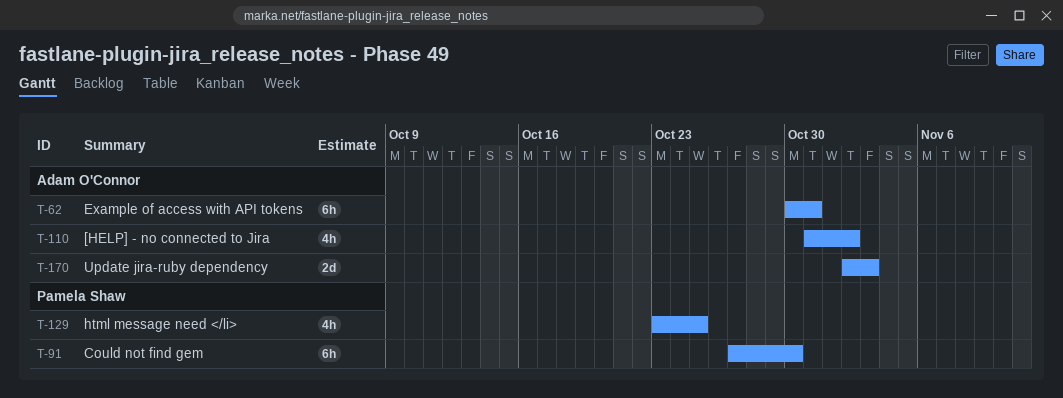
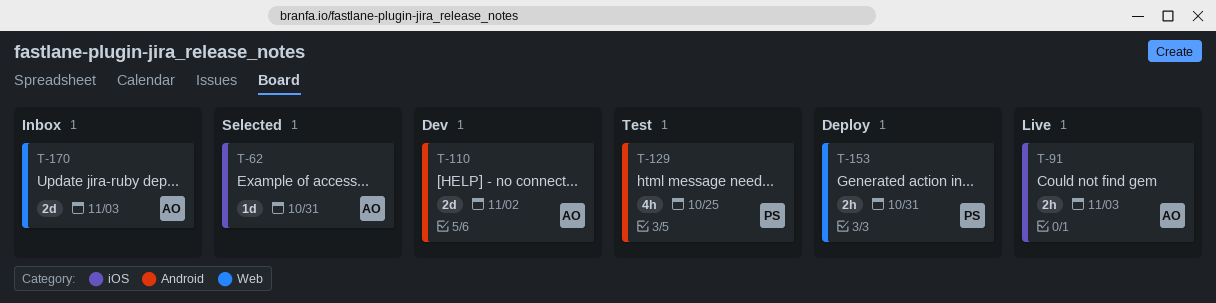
T-62, estimate: 6h -> 1d
T-91, owner: Pamela Shaw -> Adam O'Connor
T-91, estimate: 6h -> 2h
T-91, due: Oct 30 -> Nov 3
T-110, estimate: 4h -> 2d
T-153: none -> present

